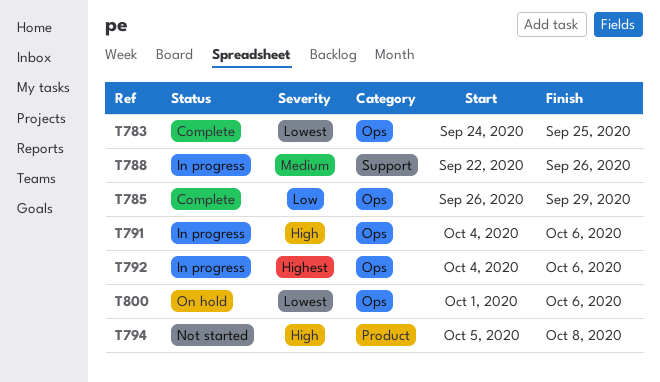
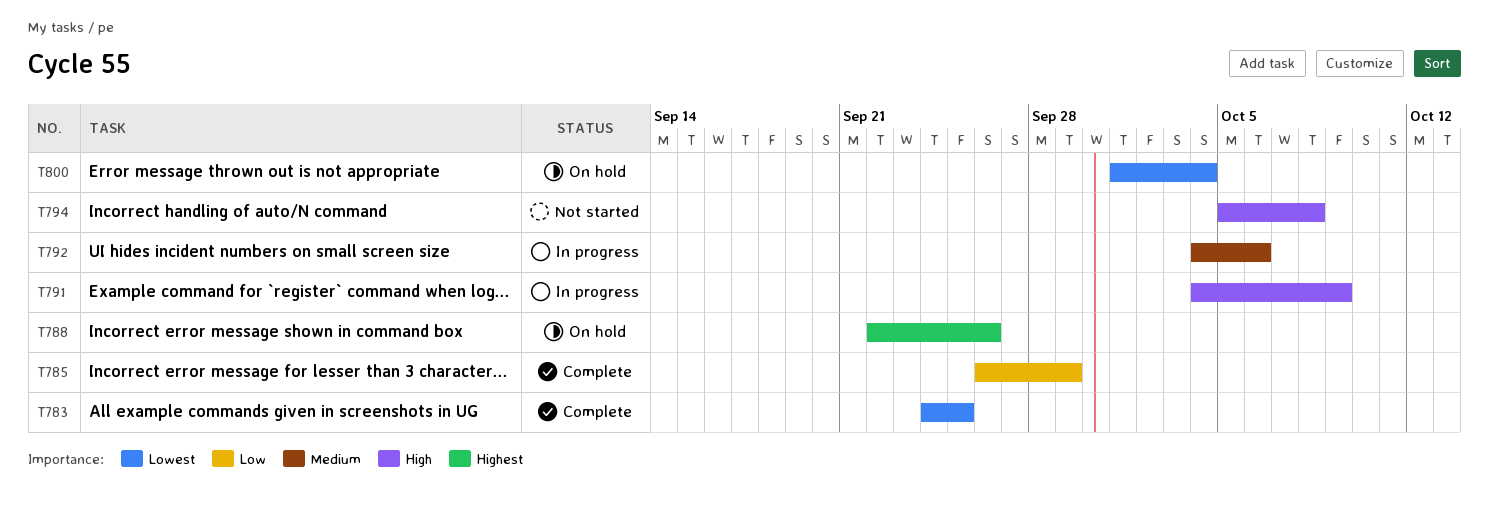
T788, status: In progress -> On hold
T788, priority: Medium -> Highest
T791, due: Oct 6 -> Oct 9
T792, priority: Highest -> Medium
T800, due: Oct 6 -> Oct 4

